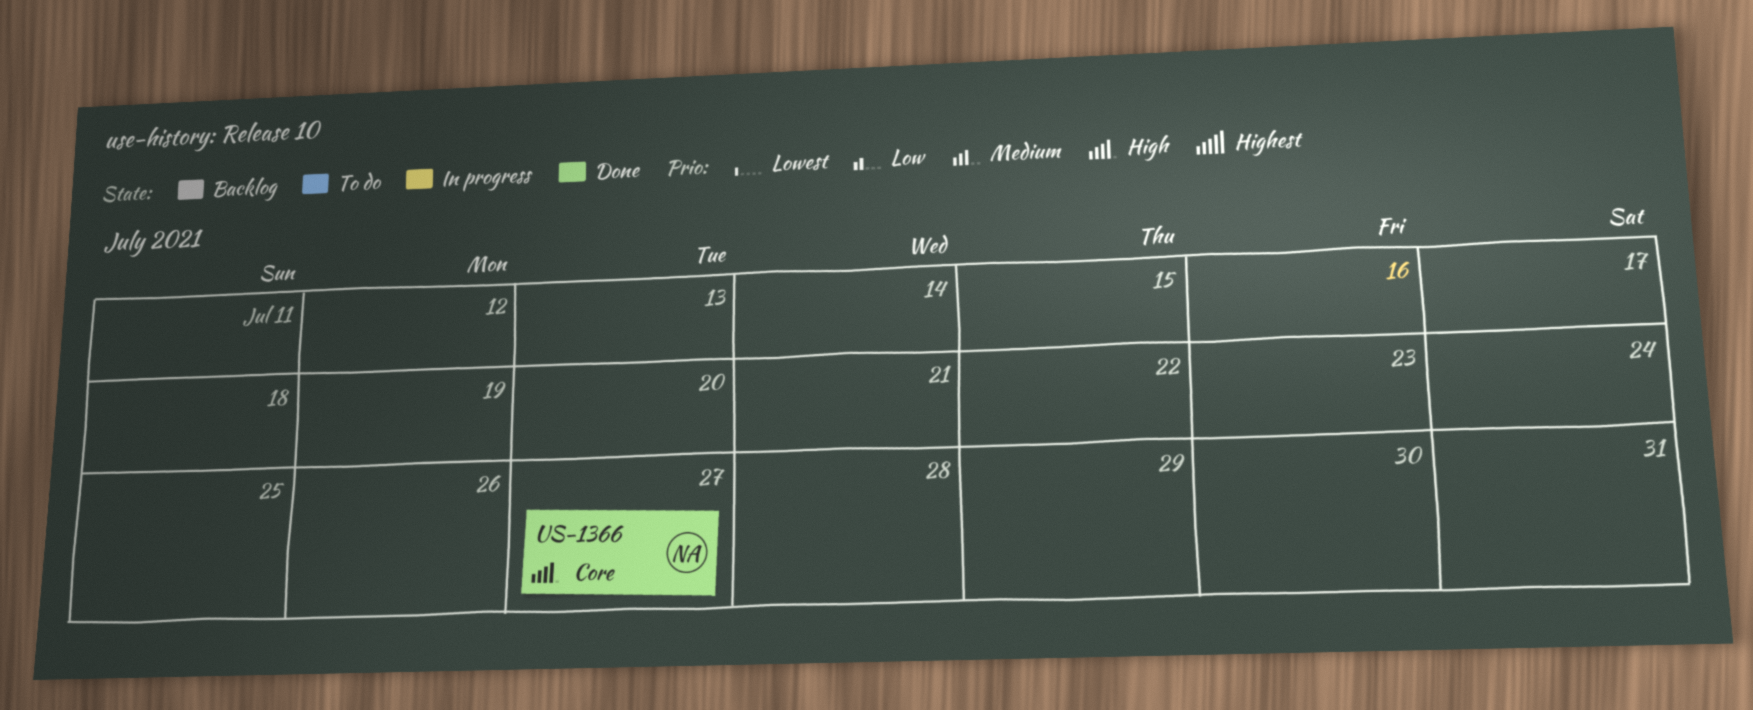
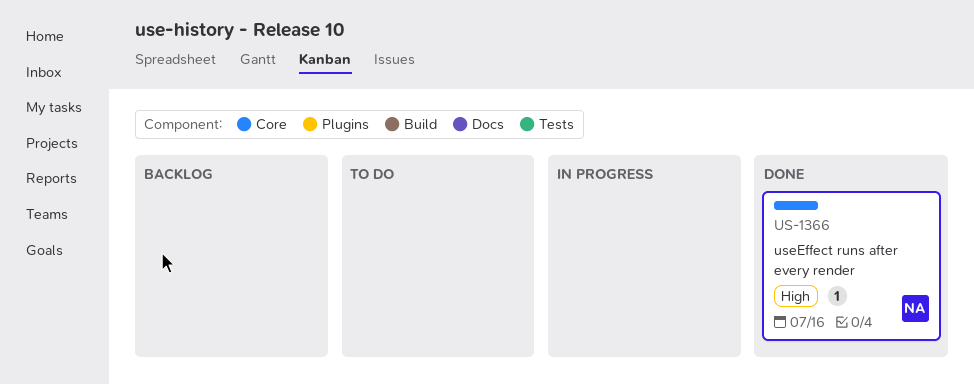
US-1366, due: Jul 27 -> Jul 16

